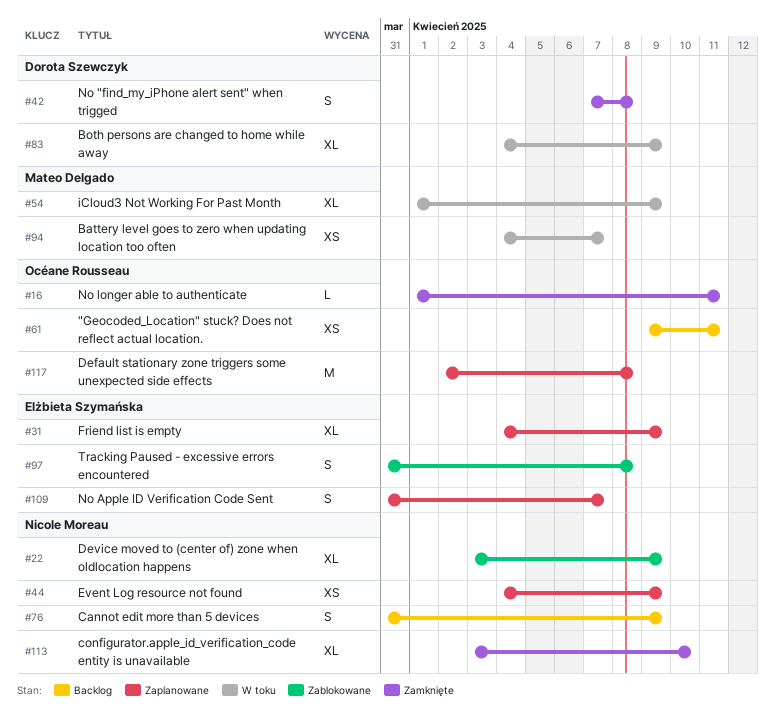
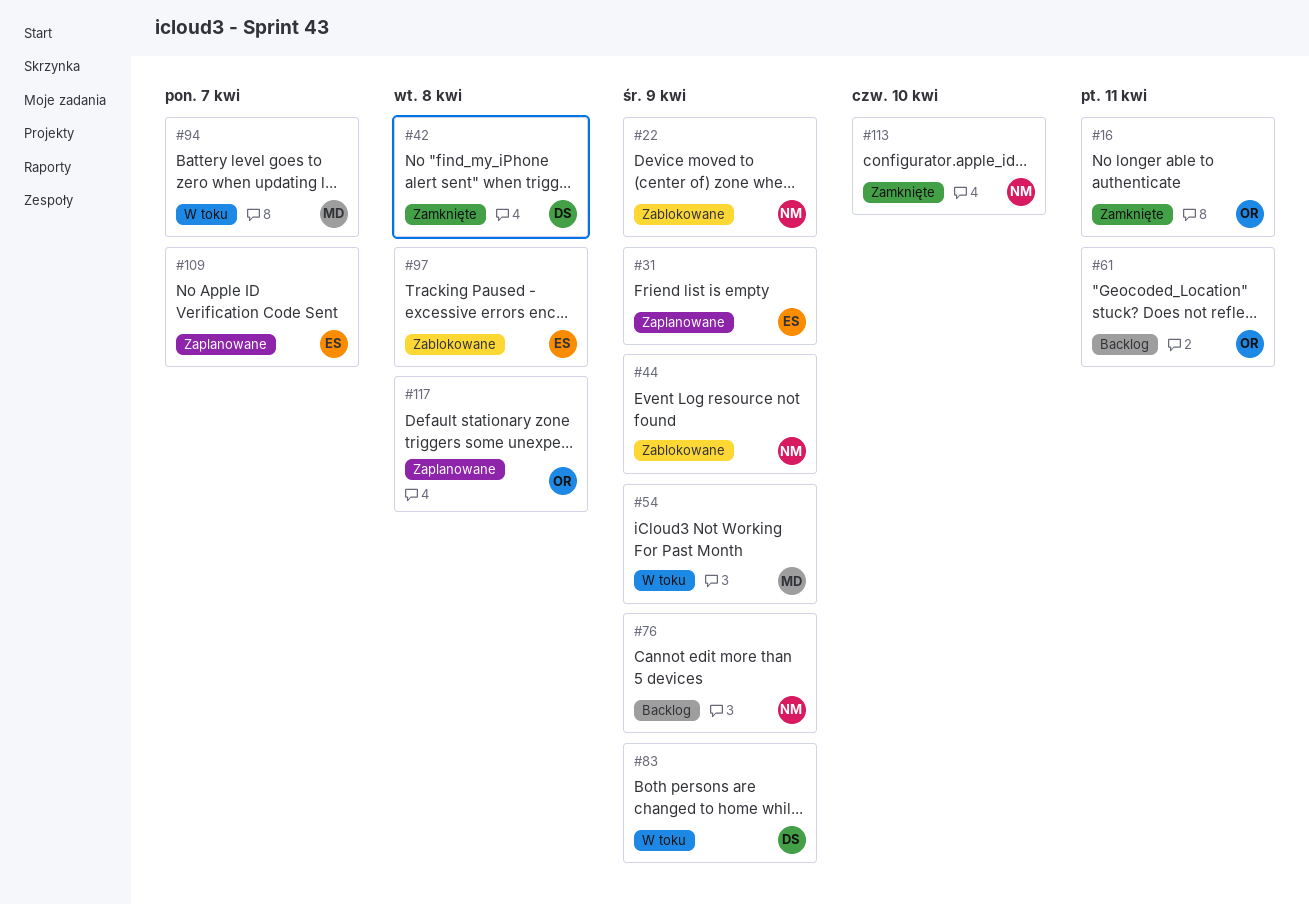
#44, status: Zaplanowane -> Zablokowane

